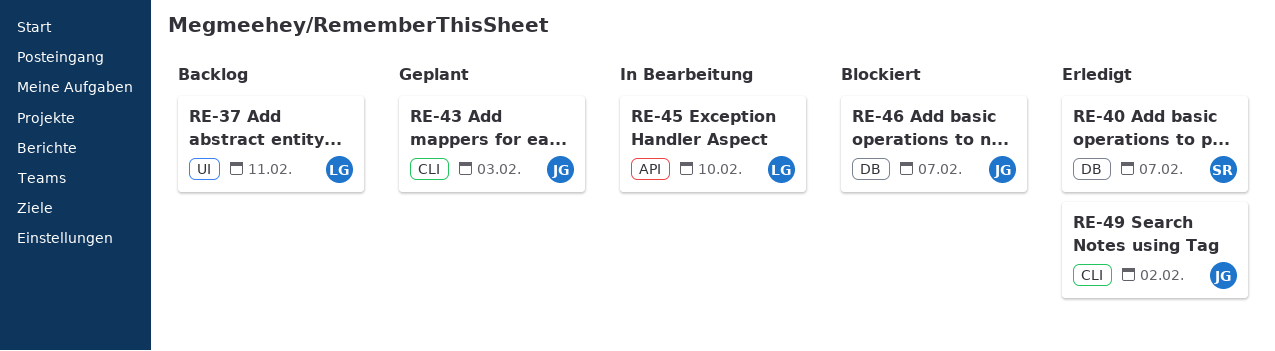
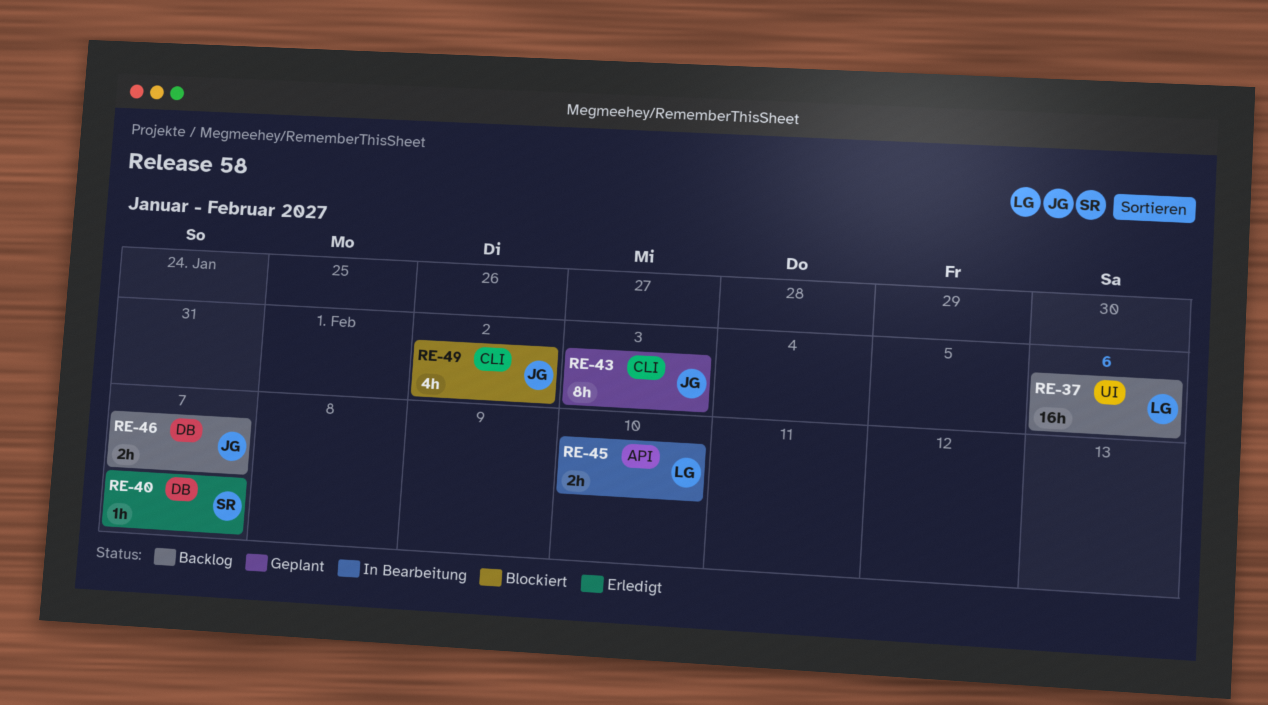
RE-37, due: Feb 11 -> Feb 6
RE-46, status: Blockiert -> Backlog
RE-49, status: Erledigt -> Blockiert

